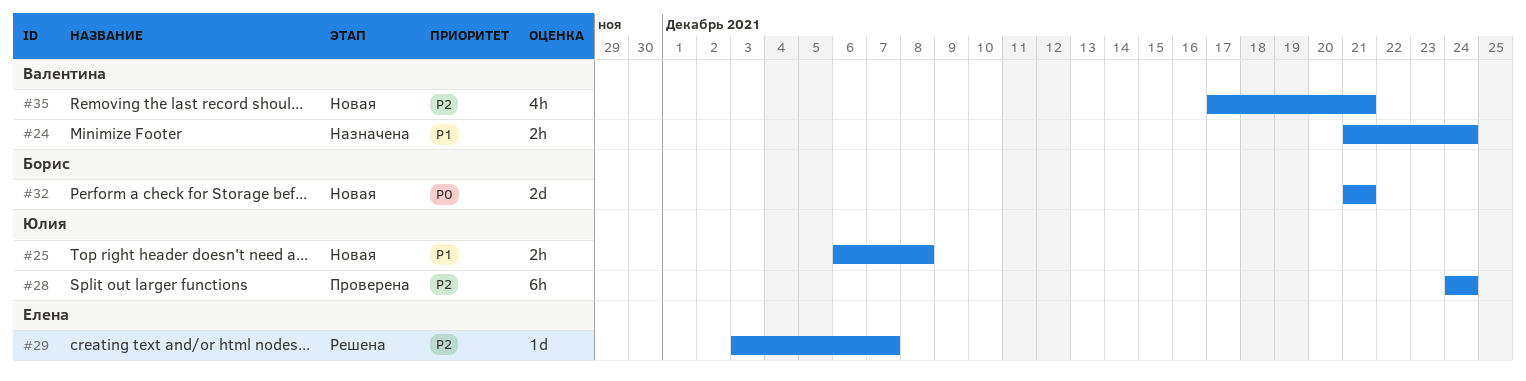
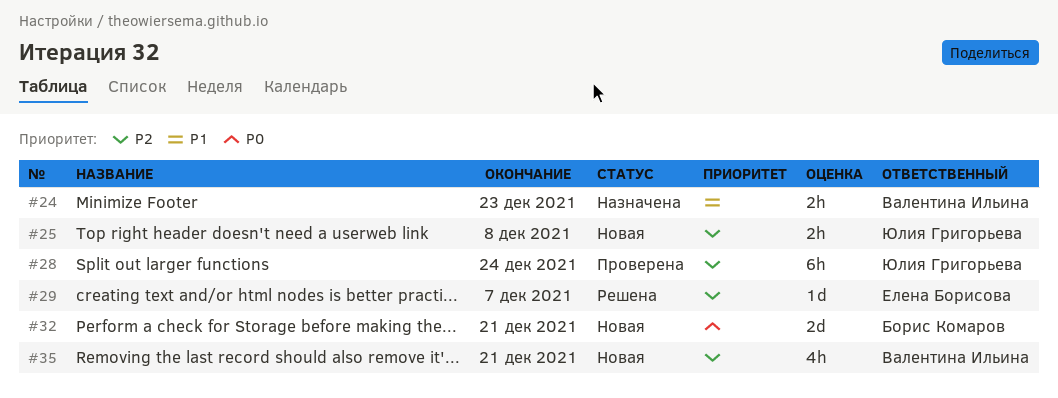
#24, due: Dec 24 -> Dec 23
#25, priority: P1 -> P2

